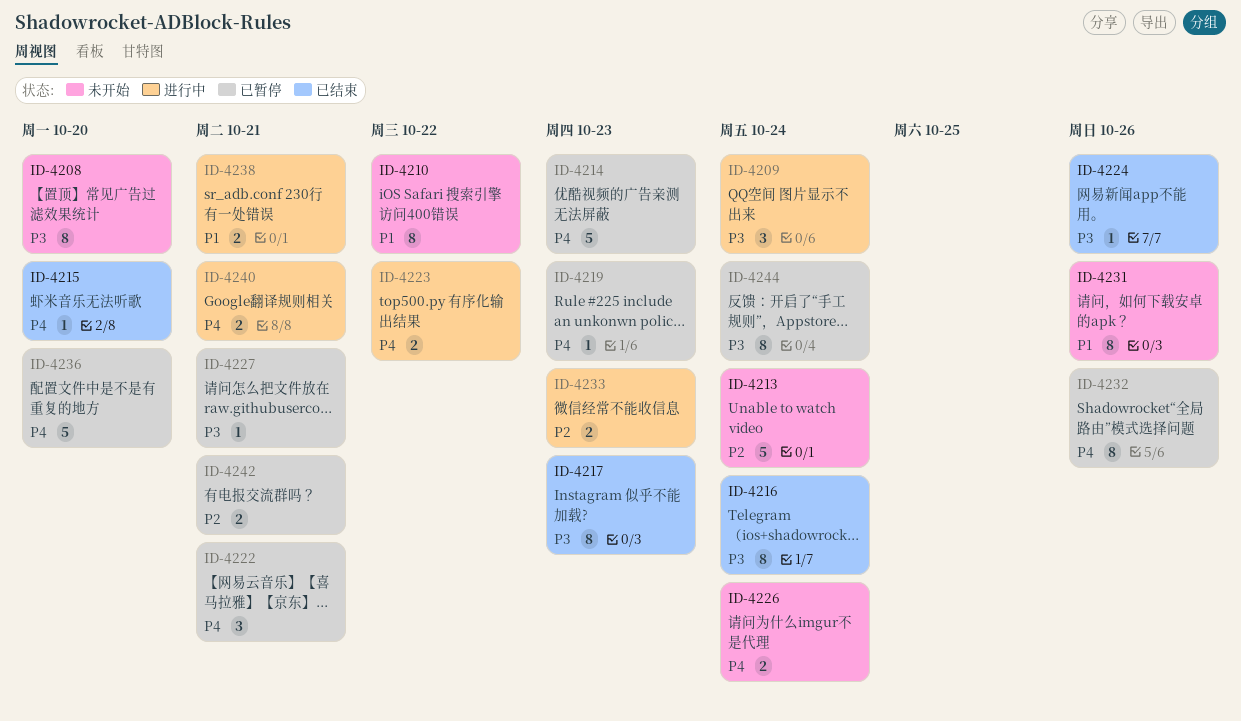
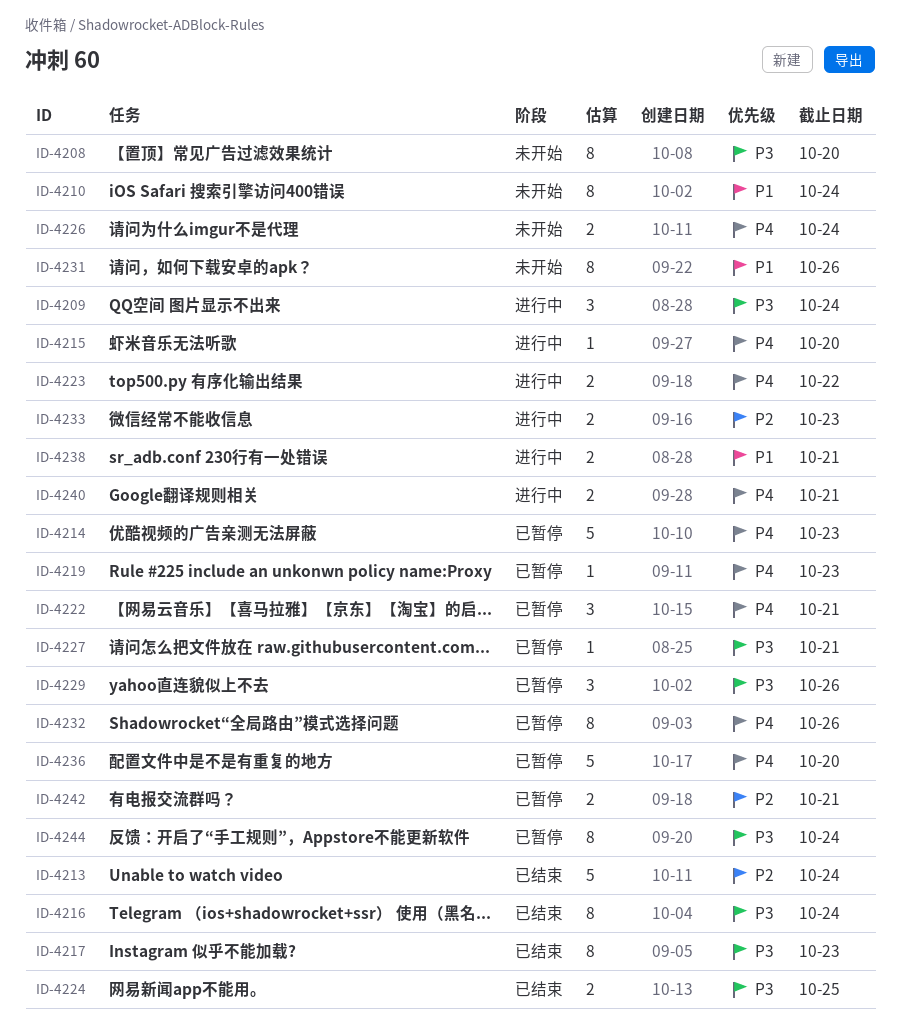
ID-4210, due: Oct 22 -> Oct 24
ID-4213, status: 未开始 -> 已结束
ID-4215, status: 已结束 -> 进行中
ID-4224, estimate: 1 -> 2
ID-4224, due: Oct 26 -> Oct 25
ID-4229: none -> present

